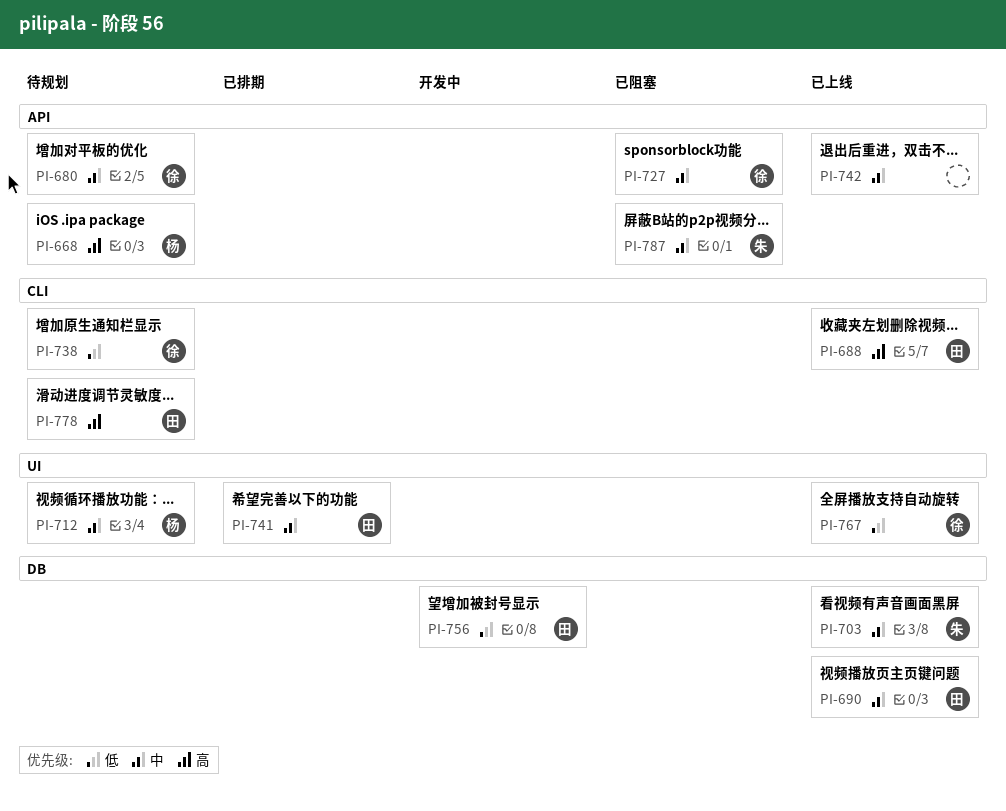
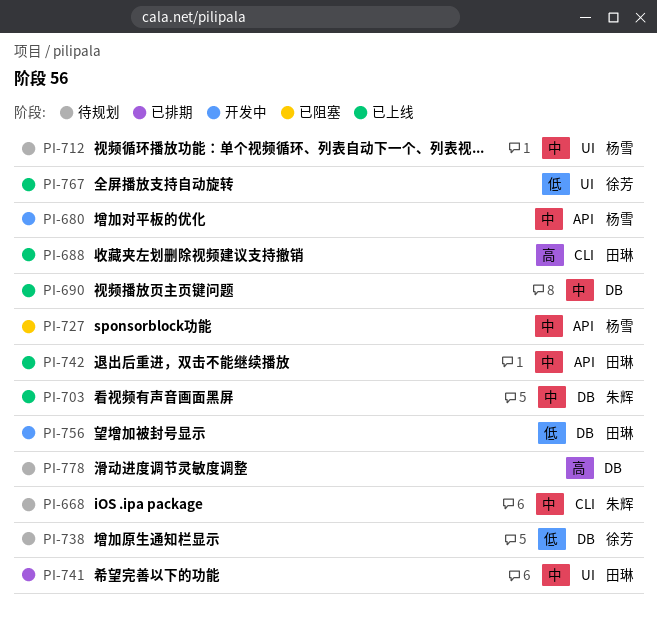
PI-668, owner: 杨雪 -> 朱辉
PI-668, priority: 高 -> 中
PI-668, label: API -> CLI
PI-680, status: 待规划 -> 开发中
PI-680, owner: 徐芳 -> 杨雪
PI-690, owner: 田琳 -> none
PI-727, owner: 徐芳 -> 杨雪
PI-738, label: CLI -> DB
PI-742, owner: none -> 田琳
PI-778, owner: 田琳 -> none
PI-778, label: CLI -> DB
PI-787: present -> none

